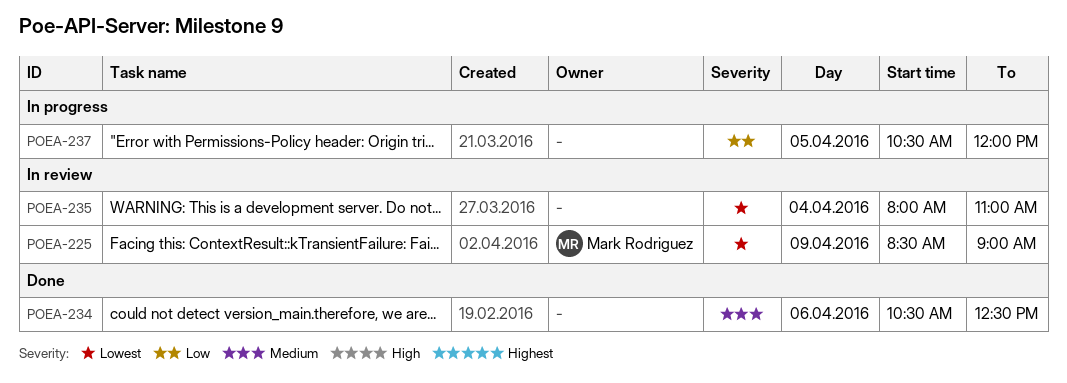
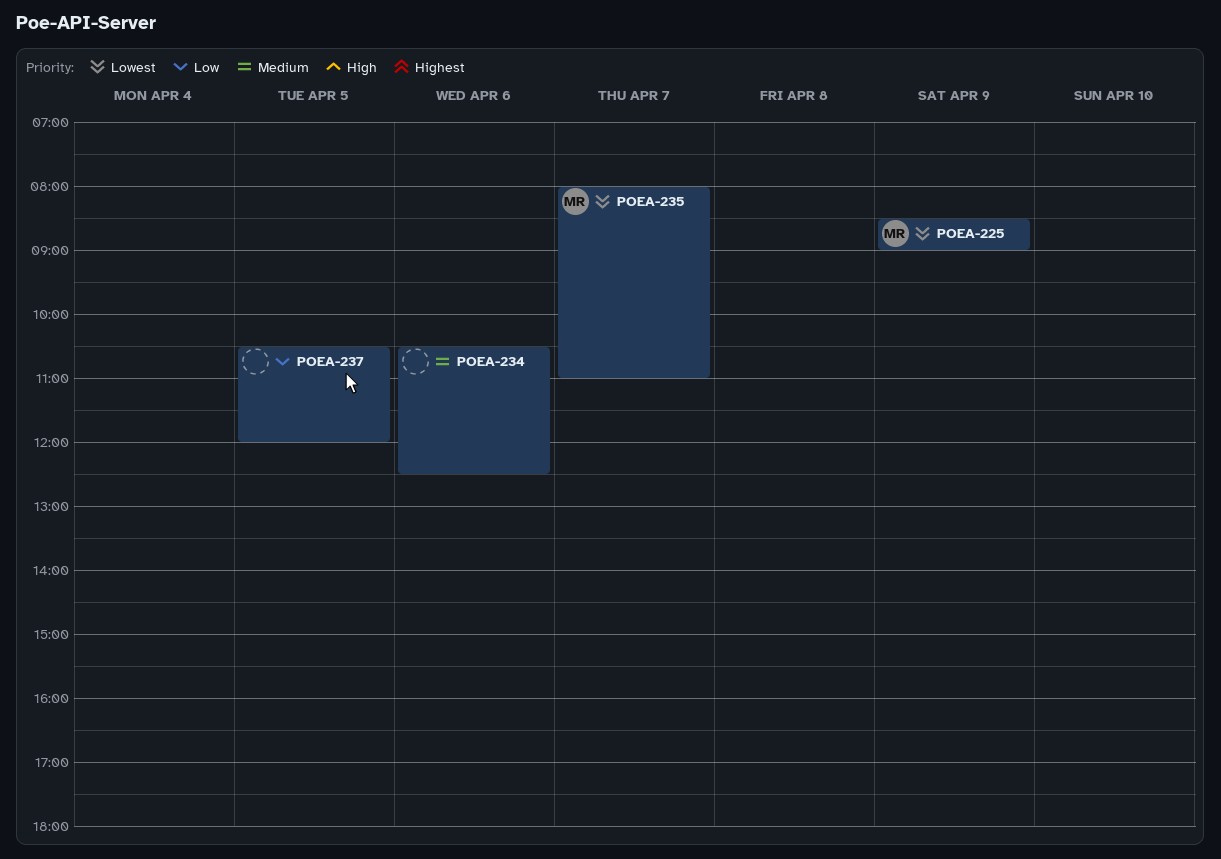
POEA-235, owner: none -> Mark Rodriguez
POEA-235, day: Apr 4 -> Apr 7

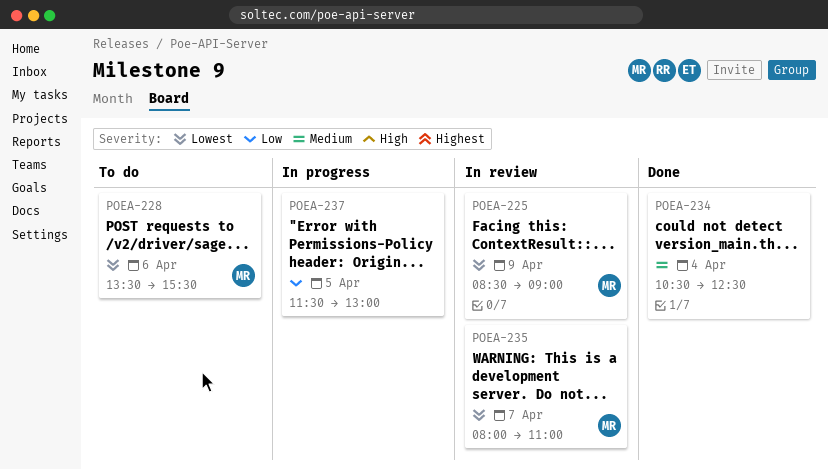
POEA-228: none -> present
POEA-234, day: Apr 6 -> Apr 4
POEA-237, begins: 10:30 -> 11:30
POEA-237, ends: 12:00 -> 13:00

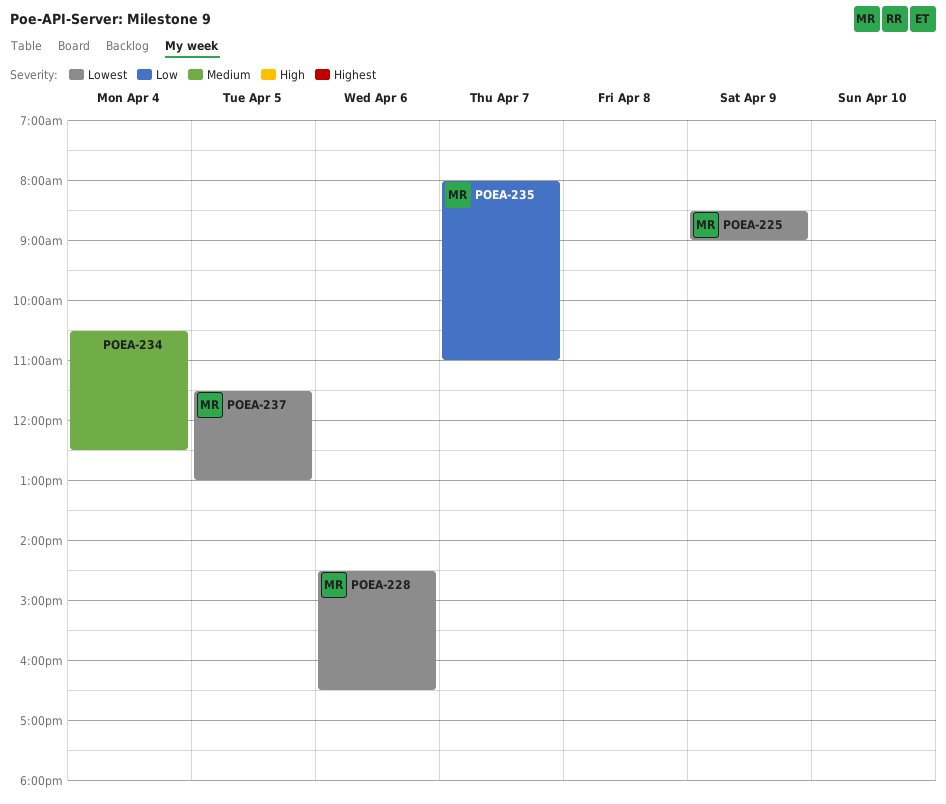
POEA-228, begins: 13:30 -> 14:30
POEA-228, ends: 15:30 -> 16:30
POEA-235, priority: Lowest -> Low
POEA-237, owner: none -> MR
POEA-237, priority: Low -> Lowest

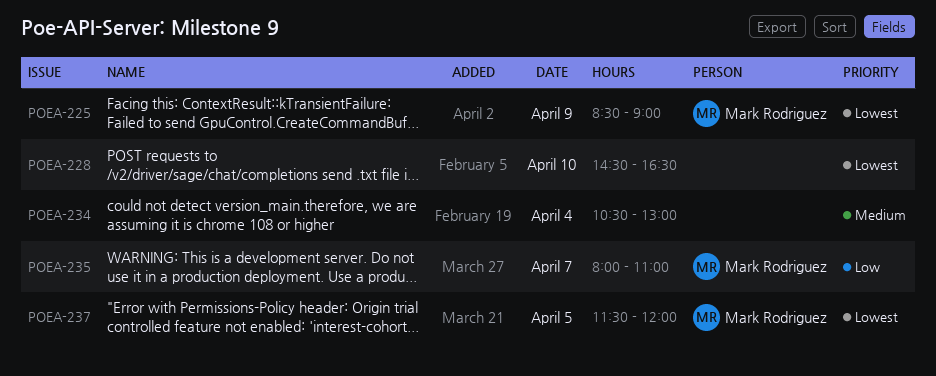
POEA-228, owner: Mark Rodriguez -> none
POEA-228, day: Apr 6 -> Apr 10
POEA-234, ends: 12:30 -> 13:00
POEA-237, ends: 13:00 -> 12:00

